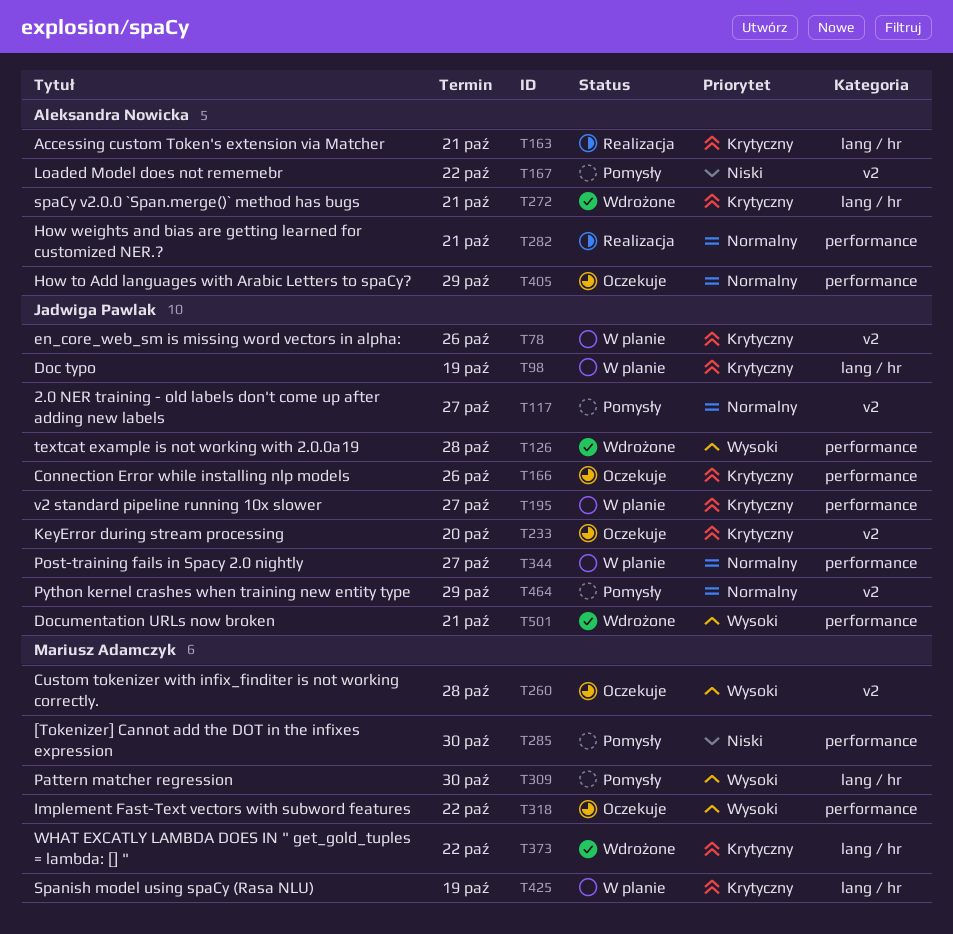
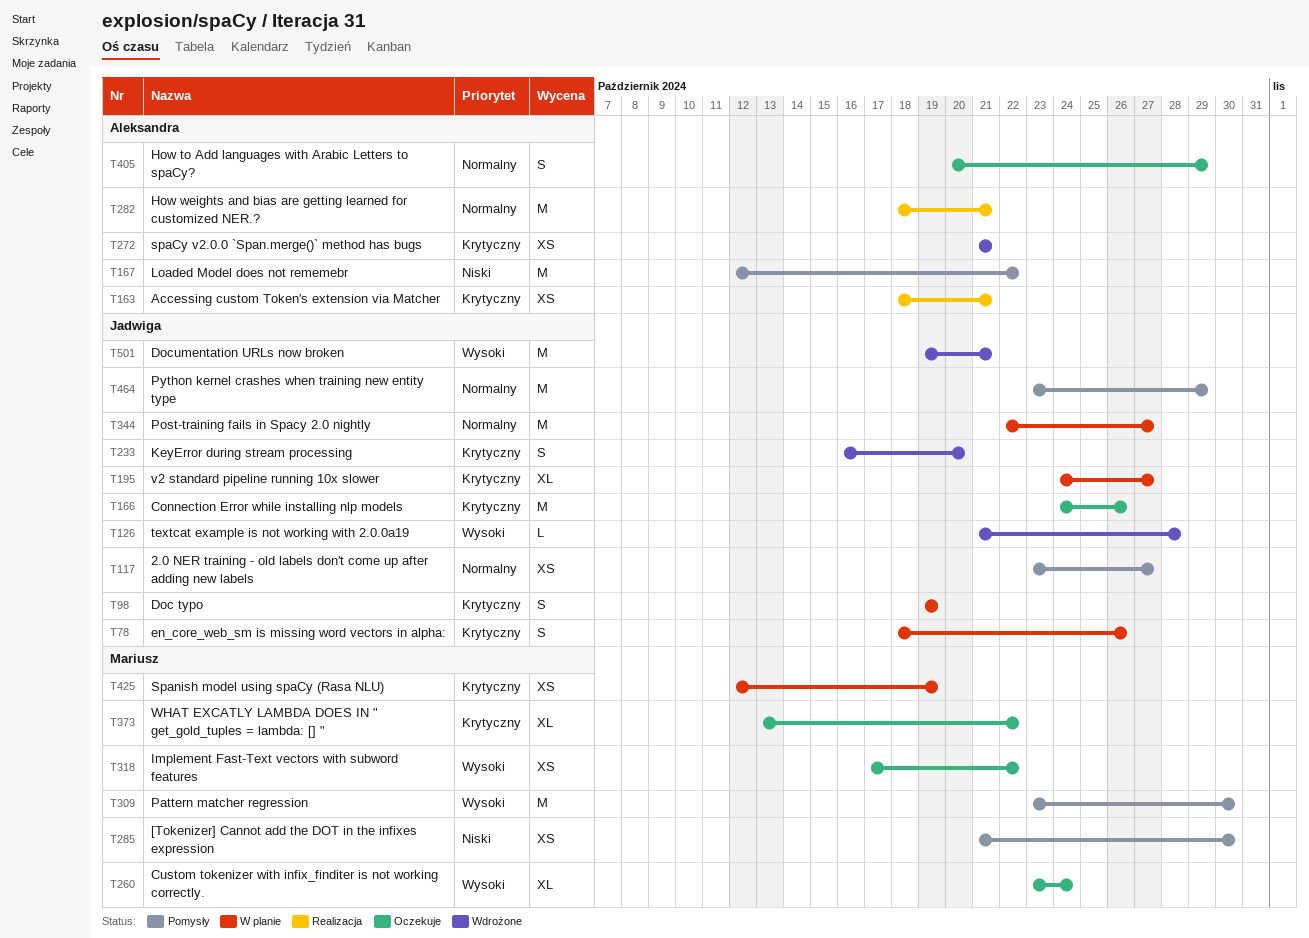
T233, status: Oczekuje -> Wdrożone
T260, due: Oct 28 -> Oct 24
T373, status: Wdrożone -> Oczekuje

